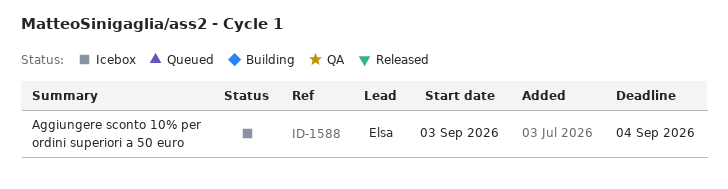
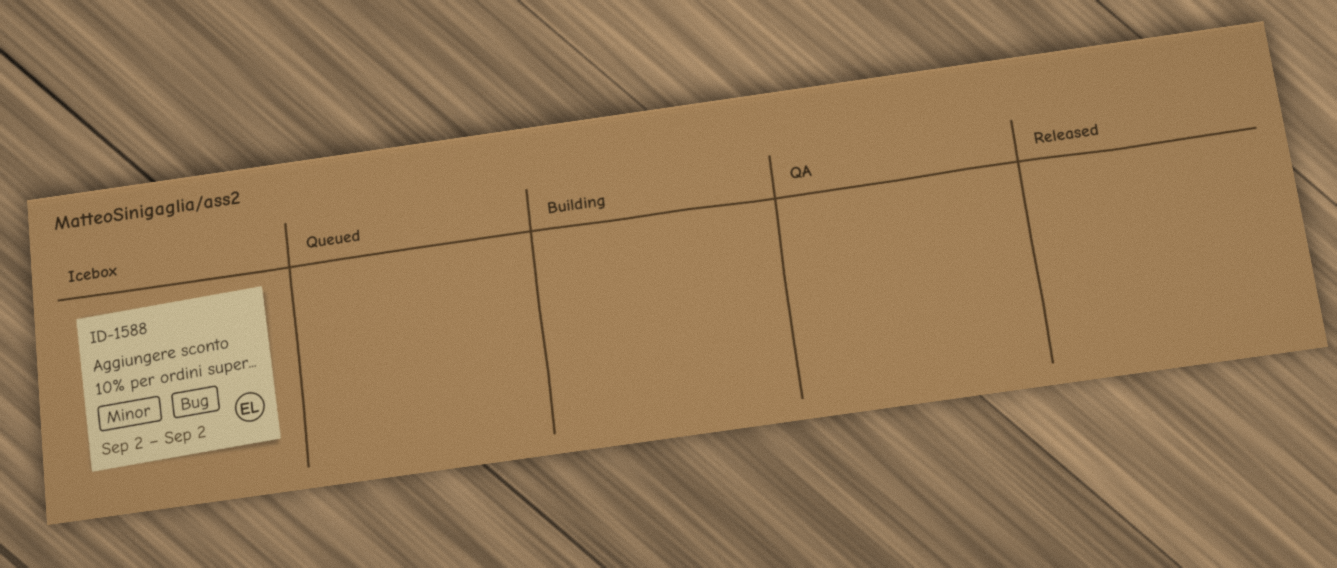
ID-1588, start: Sep 3 -> Sep 2
ID-1588, due: Sep 4 -> Sep 2

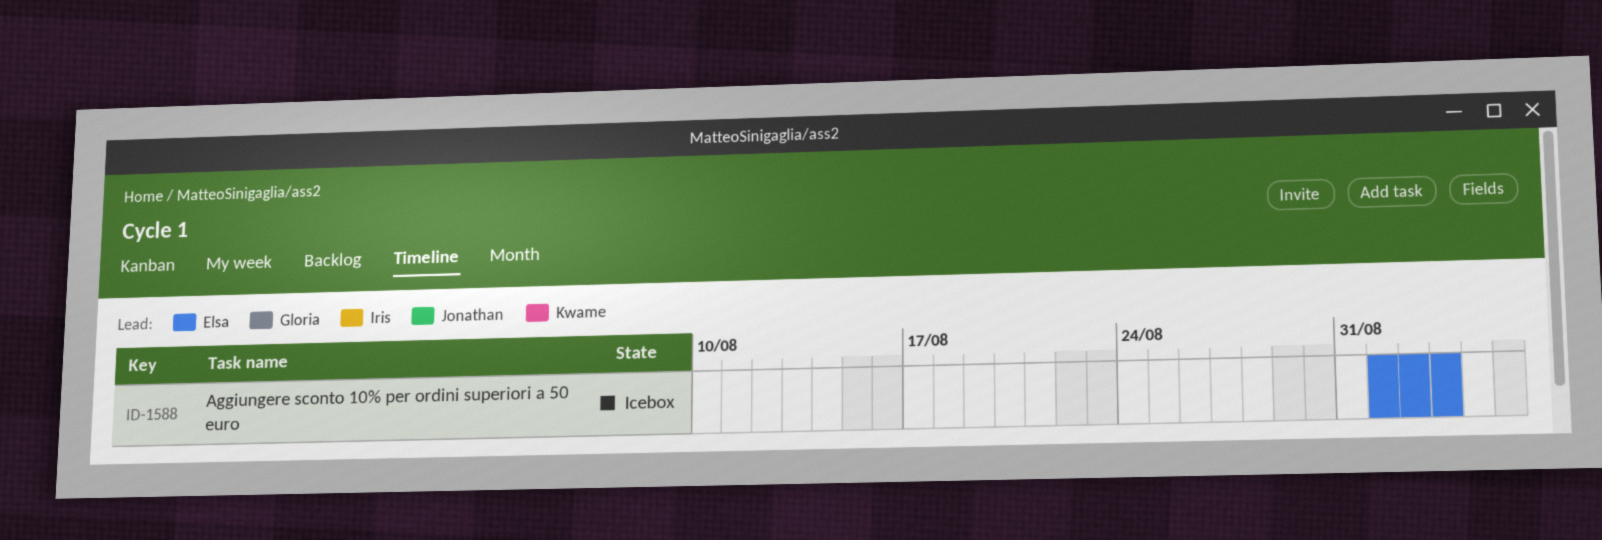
ID-1588, start: Sep 2 -> Sep 1
ID-1588, due: Sep 2 -> Sep 3

